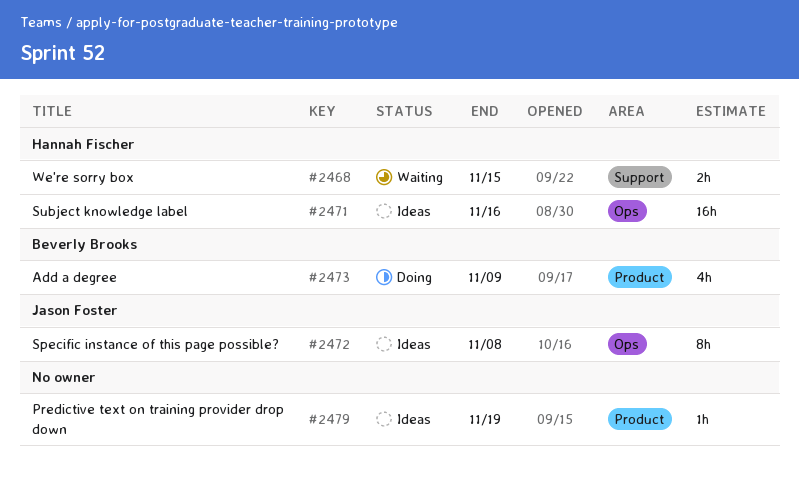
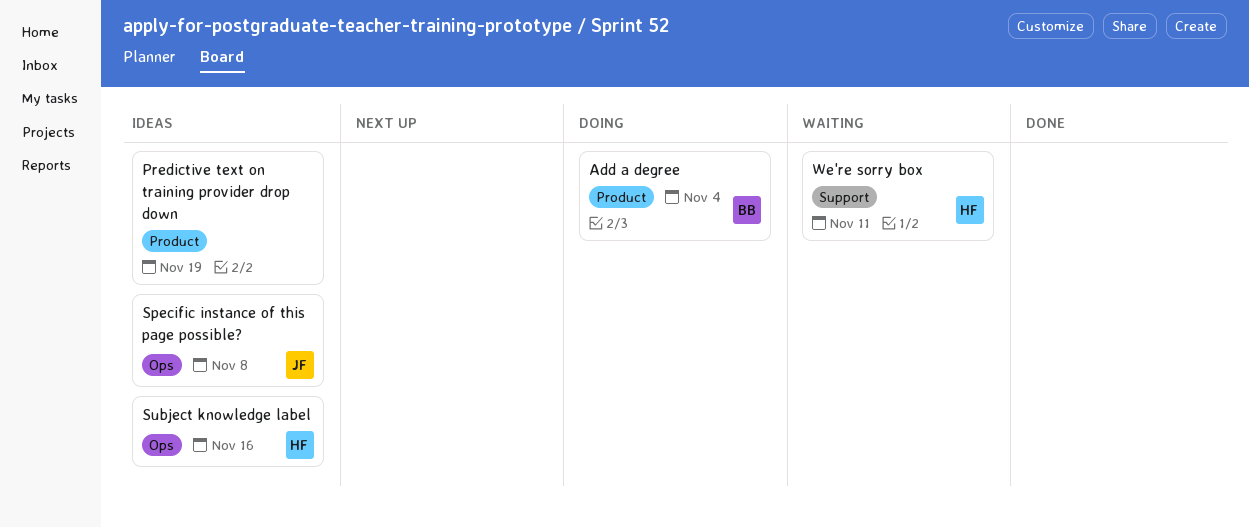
Add a degree, due: Nov 9 -> Nov 4
We're sorry box, due: Nov 15 -> Nov 11

